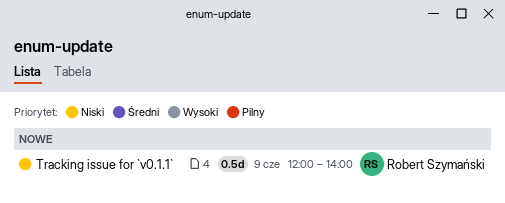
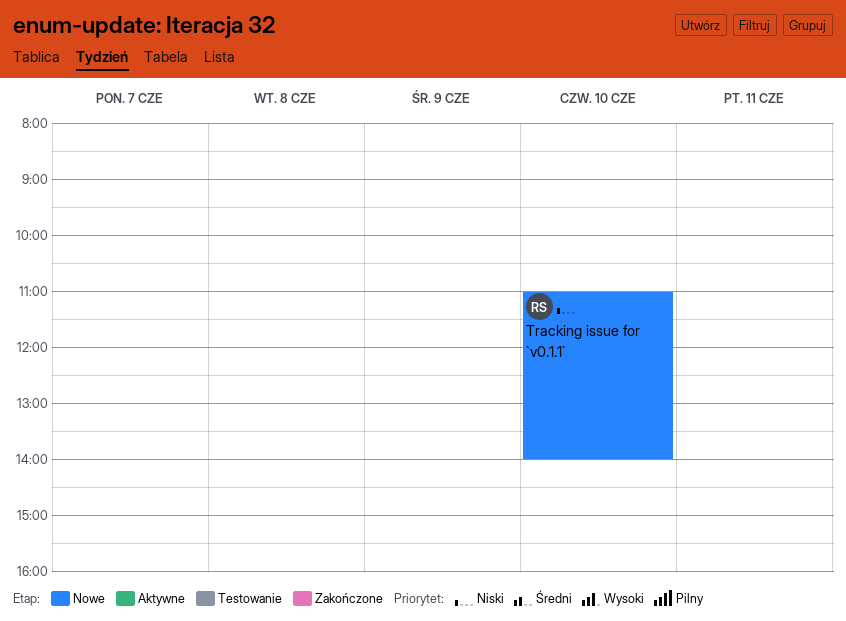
Tracking issue for `v0.1.1`, day: Jun 9 -> Jun 10
Tracking issue for `v0.1.1`, begins: 12:00 -> 11:00

